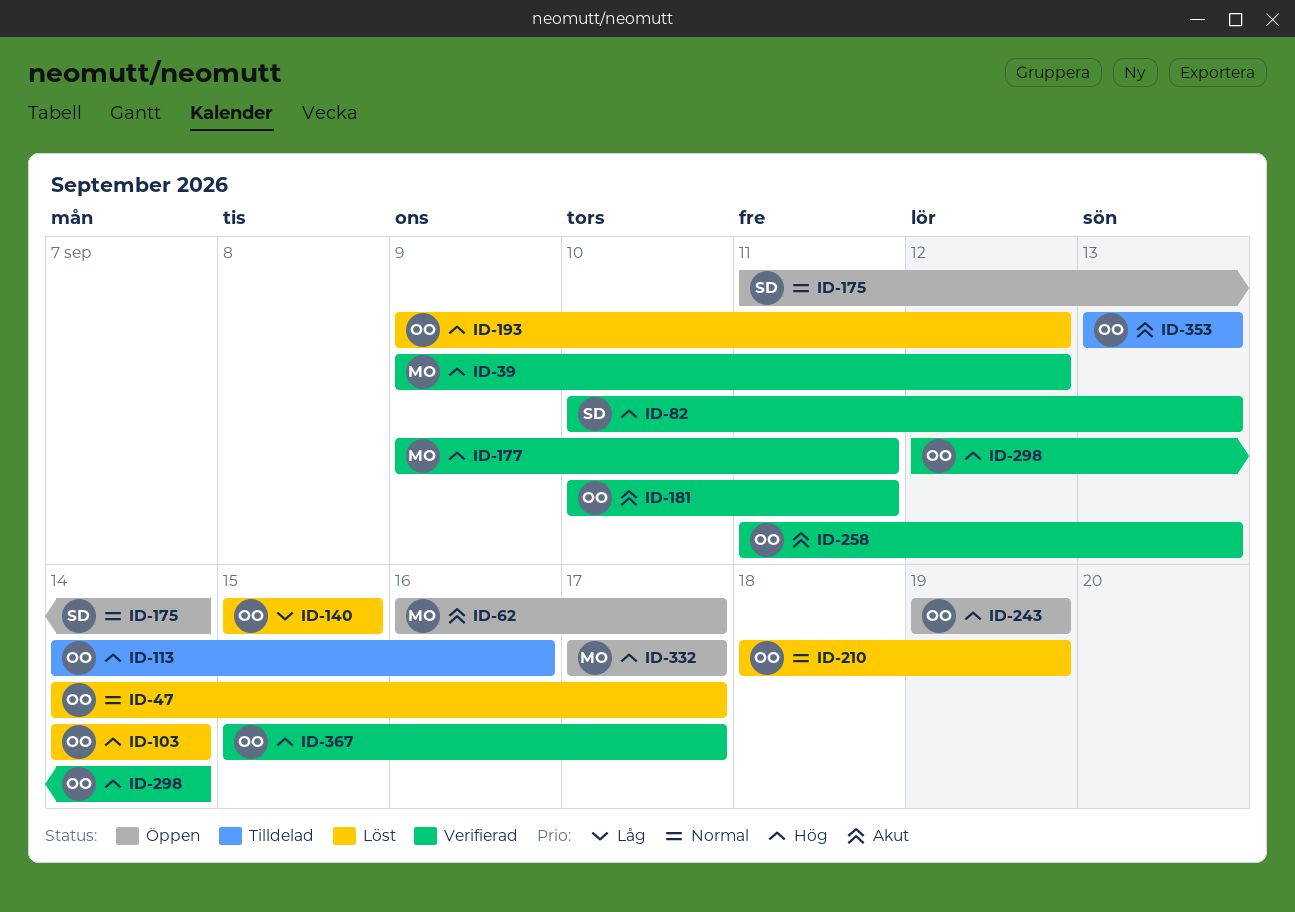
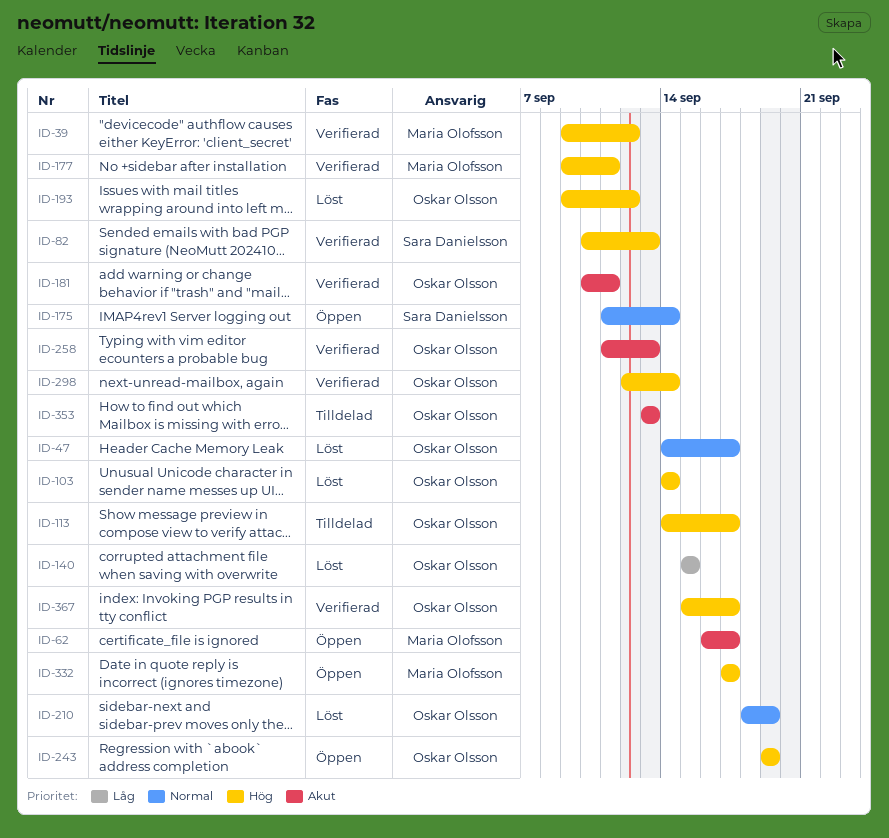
ID-113, due: Sep 16 -> Sep 17

